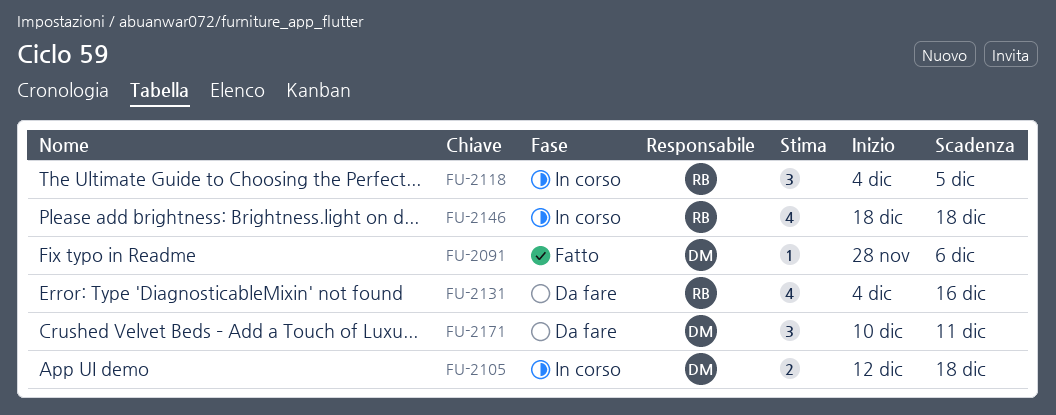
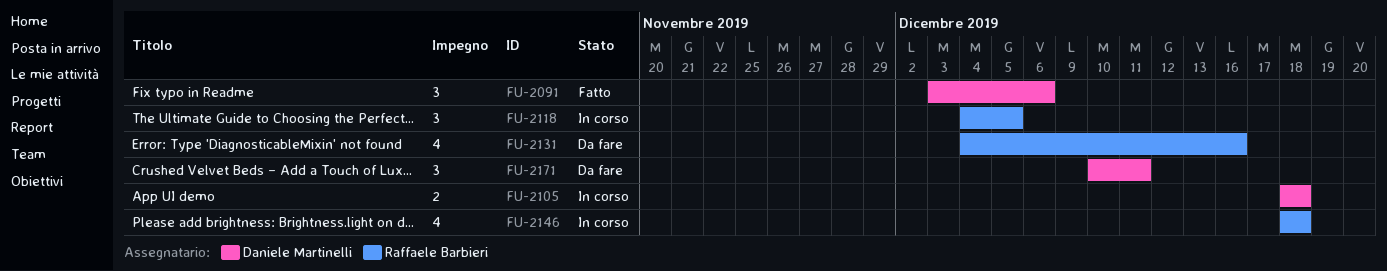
FU-2091, estimate: 1 -> 3
FU-2091, start: Nov 28 -> Dec 3
FU-2105, start: Dec 12 -> Dec 18

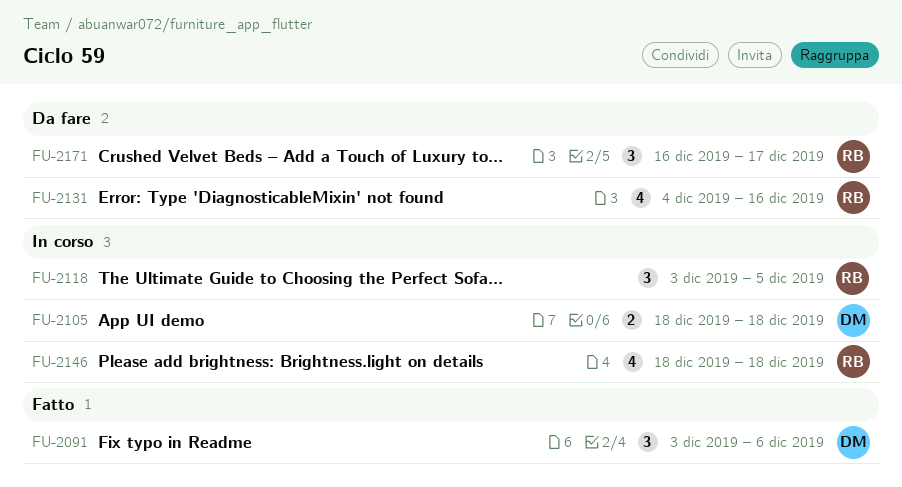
FU-2118, start: Dec 4 -> Dec 3
FU-2171, owner: Daniele Martinelli -> Raffaele Barbieri
FU-2171, start: Dec 10 -> Dec 16
FU-2171, due: Dec 11 -> Dec 17

